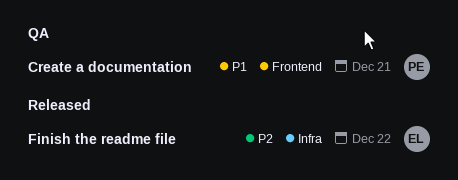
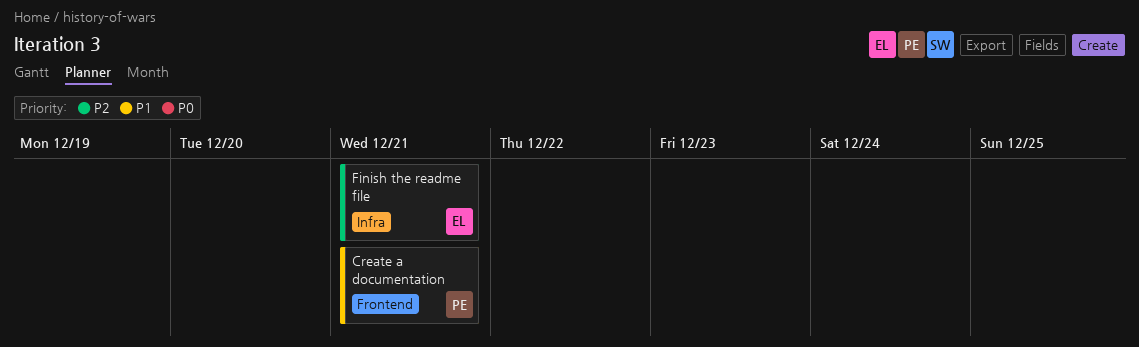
Finish the readme file, due: Dec 22 -> Dec 21

